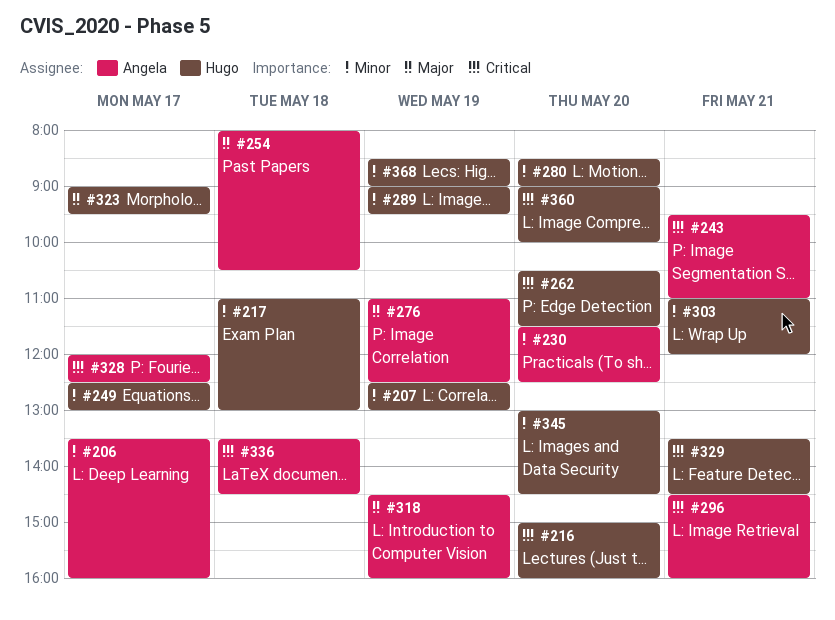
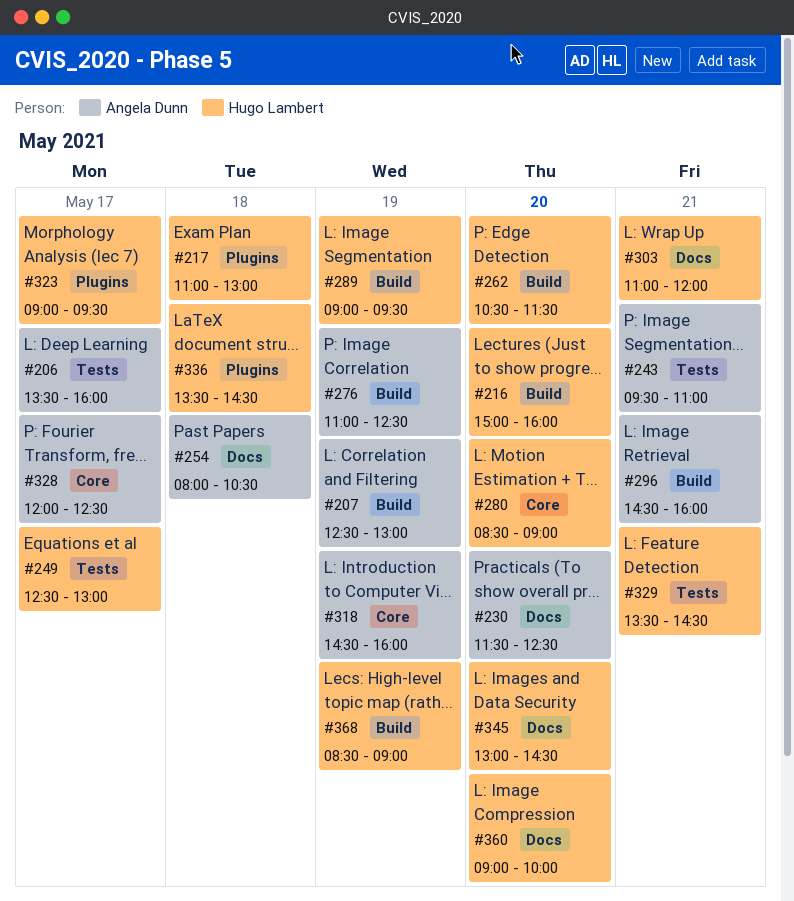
#207, owner: Hugo Lambert -> Angela Dunn
#336, owner: Angela Dunn -> Hugo Lambert

